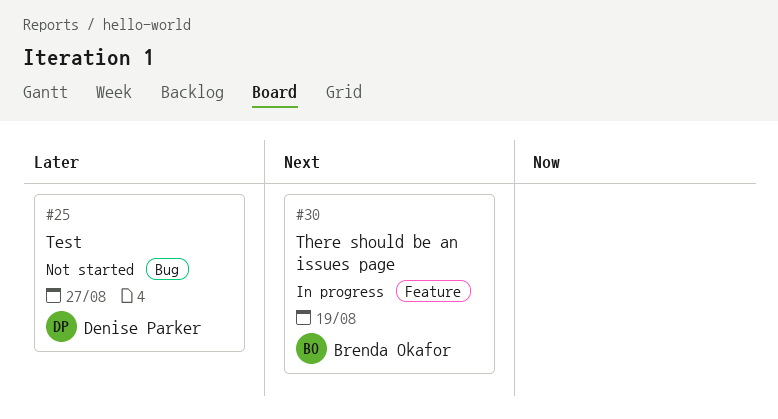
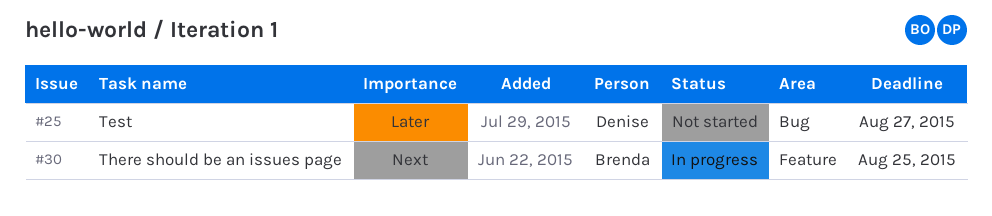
#30, due: Aug 19 -> Aug 25

